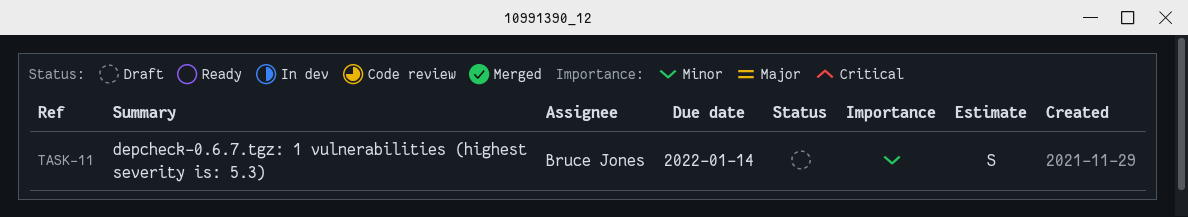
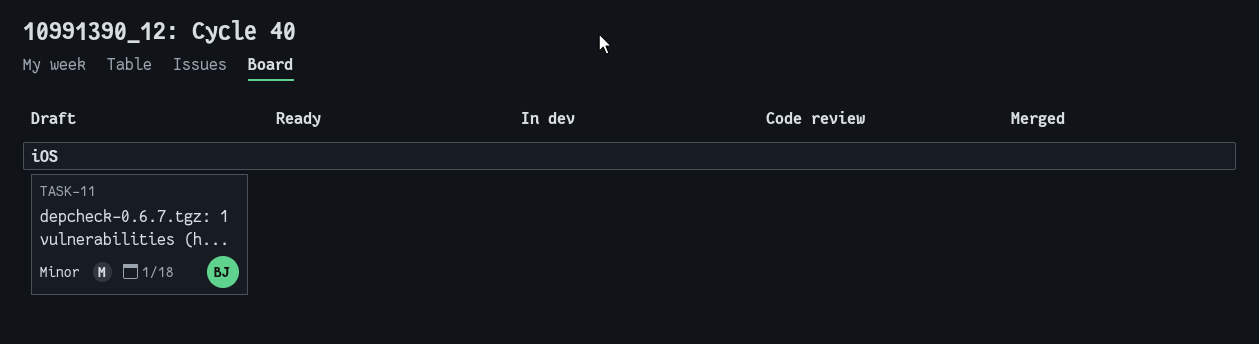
TASK-11, estimate: S -> M
TASK-11, due: Jan 14 -> Jan 18

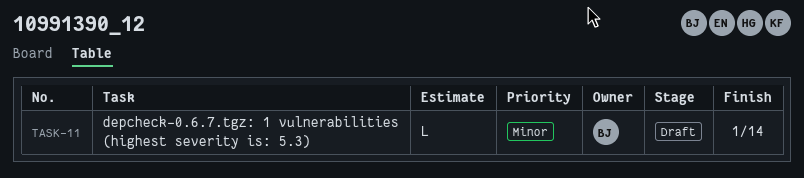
TASK-11, estimate: M -> L
TASK-11, due: Jan 18 -> Jan 14

